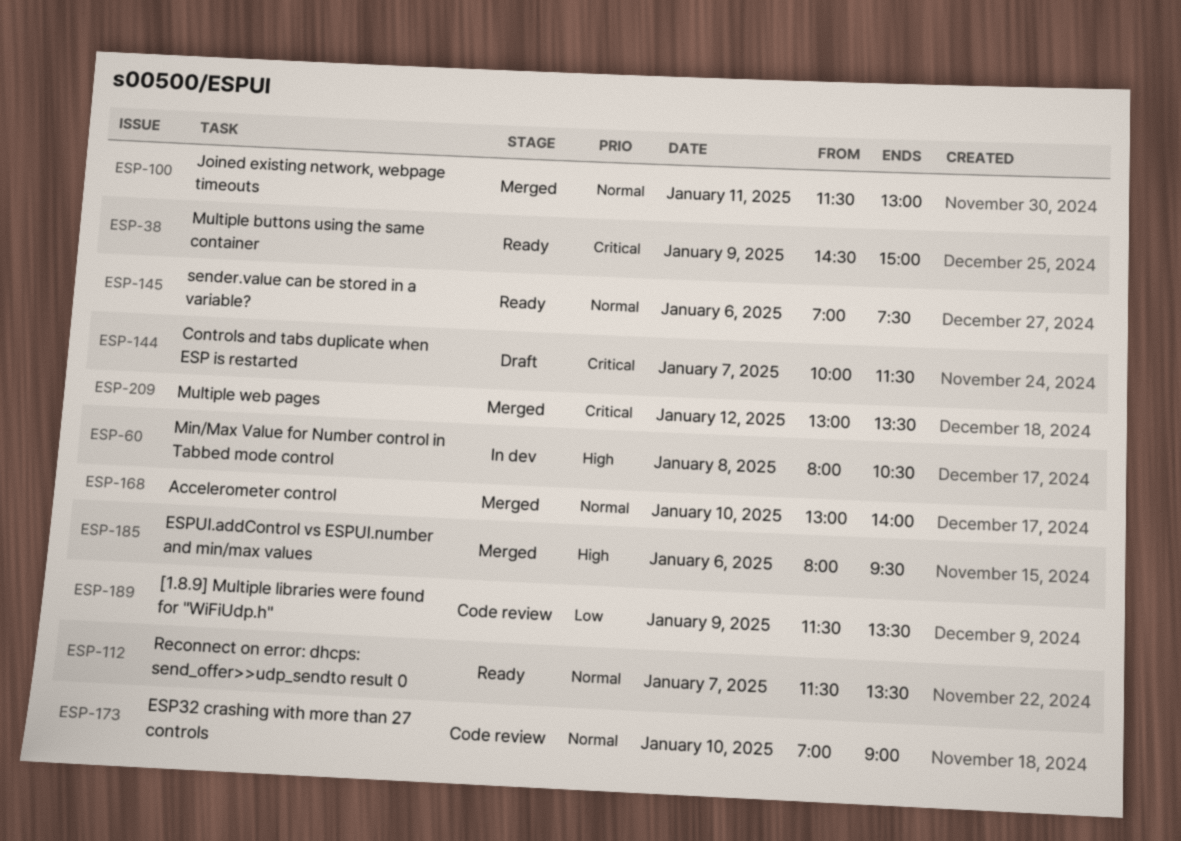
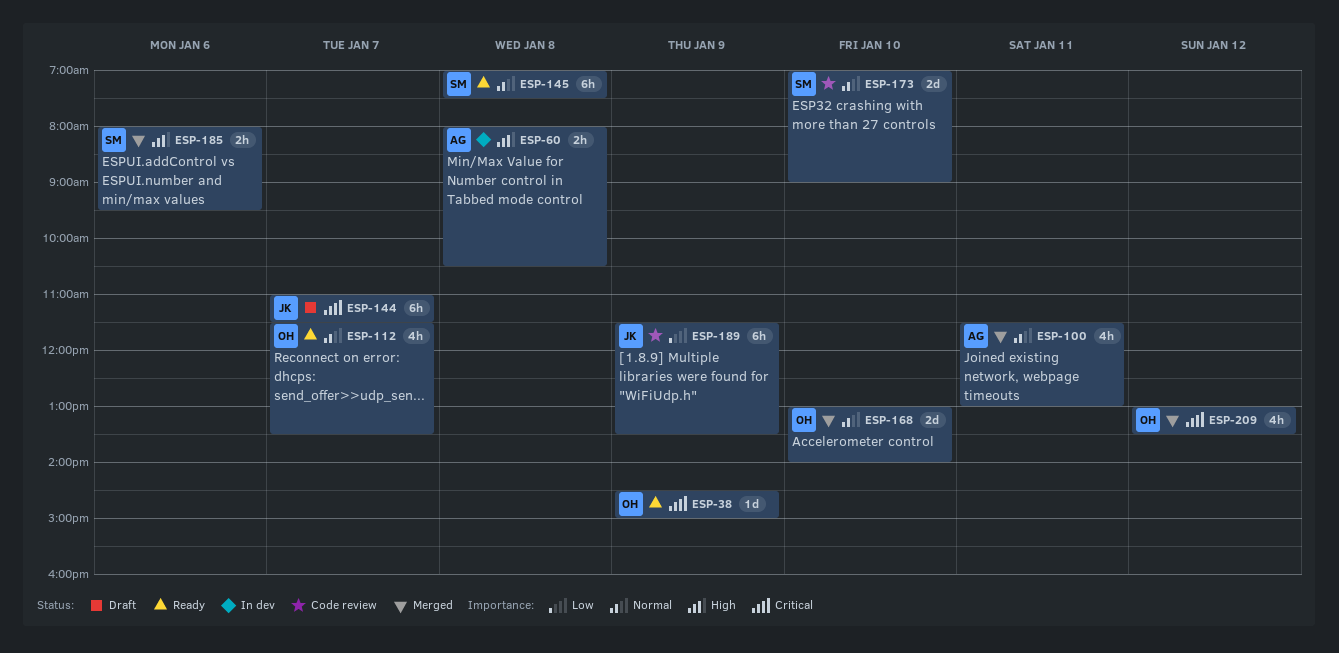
ESP-144, begins: 10:00 -> 11:00
ESP-145, day: Jan 6 -> Jan 8

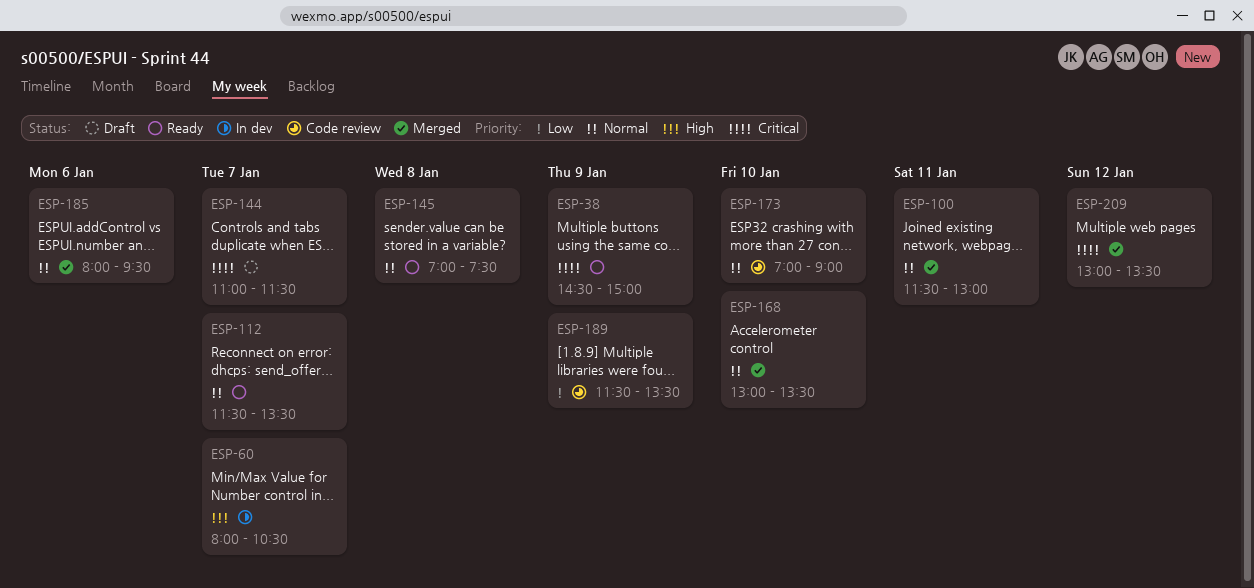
ESP-60, day: Jan 8 -> Jan 7
ESP-168, ends: 14:00 -> 13:30
ESP-185, priority: High -> Normal

